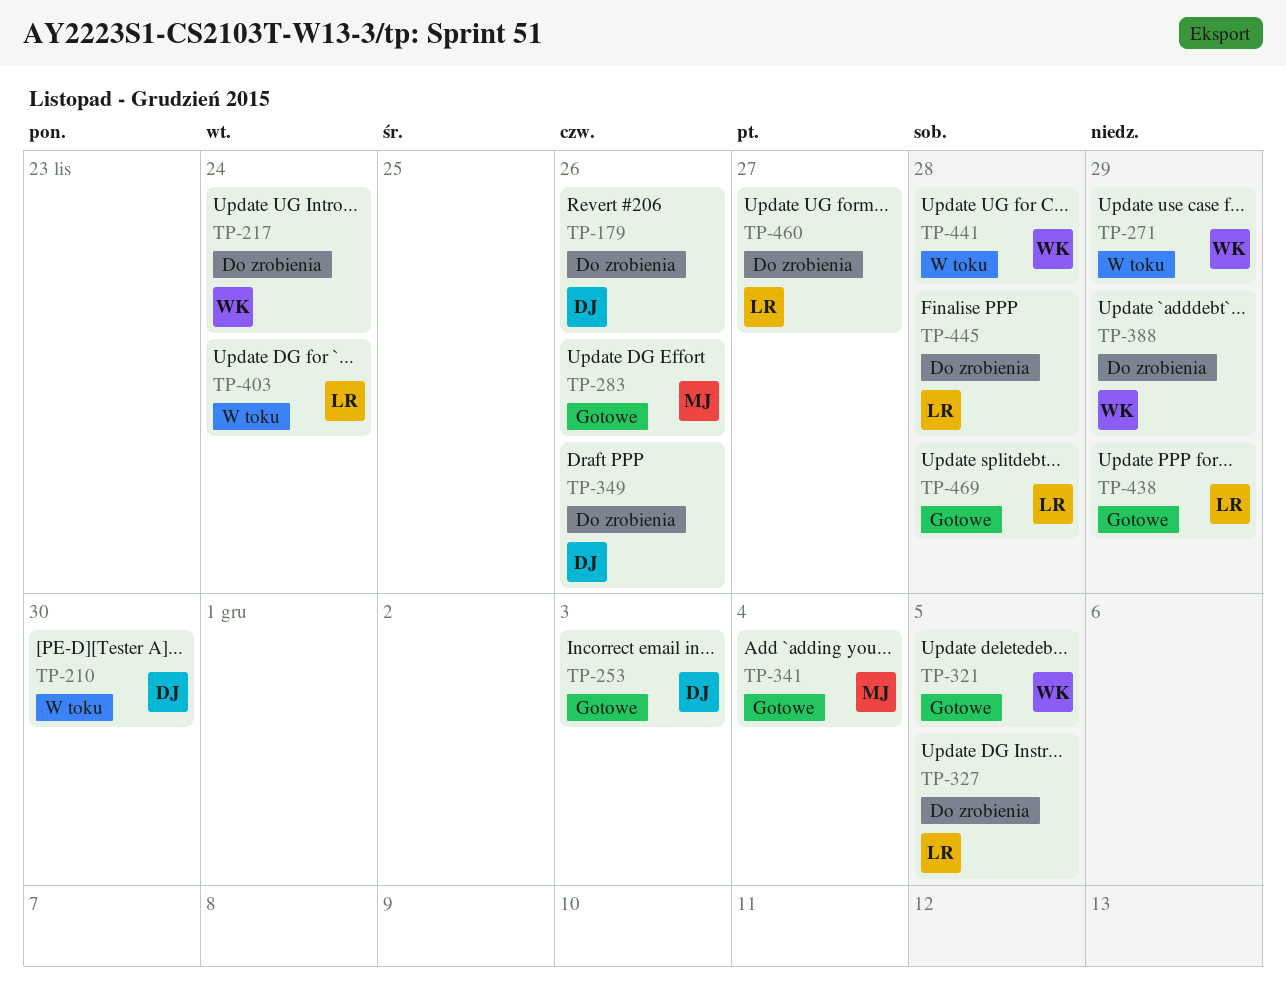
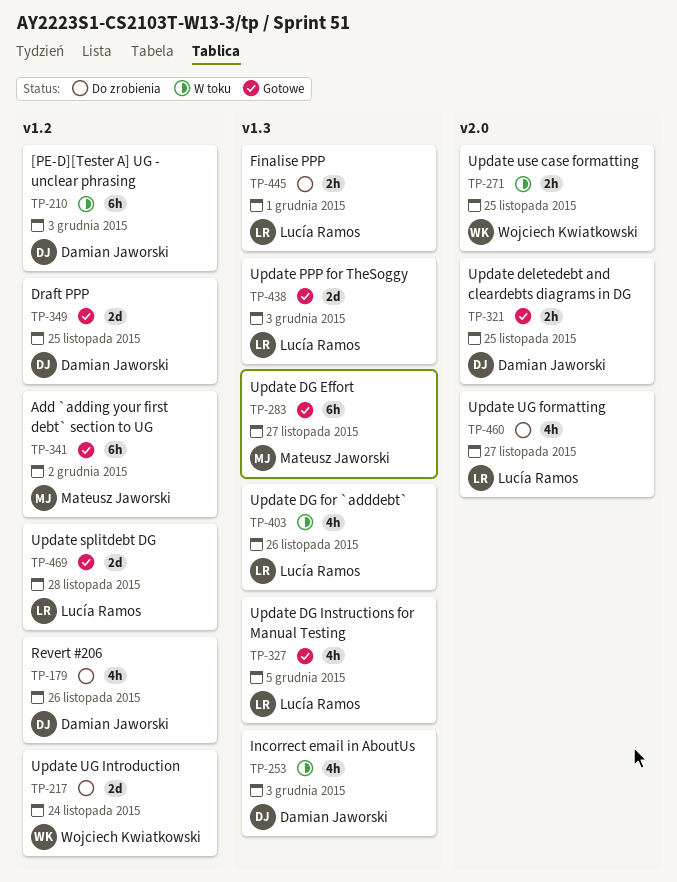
TP-210, due: Nov 30 -> Dec 3
TP-253, status: Gotowe -> W toku
TP-271, due: Nov 29 -> Nov 25
TP-283, due: Nov 26 -> Nov 27
TP-321, owner: Wojciech Kwiatkowski -> Damian Jaworski
TP-321, due: Dec 5 -> Nov 25
TP-327, status: Do zrobienia -> Gotowe
TP-341, due: Dec 4 -> Dec 2
TP-349, status: Do zrobienia -> Gotowe
TP-349, due: Nov 26 -> Nov 25
TP-388: present -> none
TP-403, due: Nov 24 -> Nov 26
TP-438, due: Nov 29 -> Dec 3
TP-441: present -> none
TP-445, due: Nov 28 -> Dec 1

